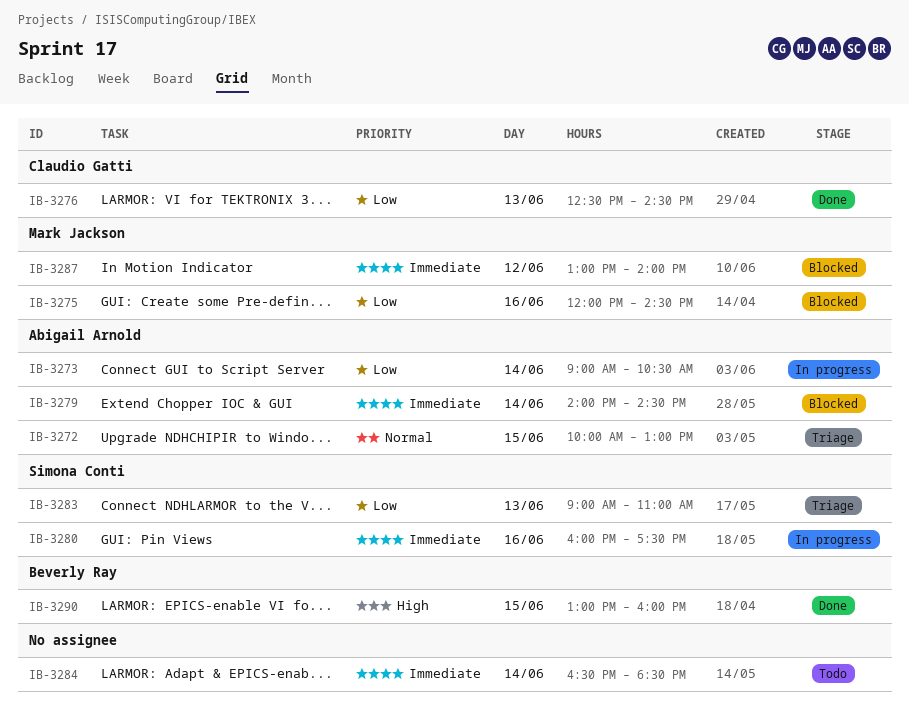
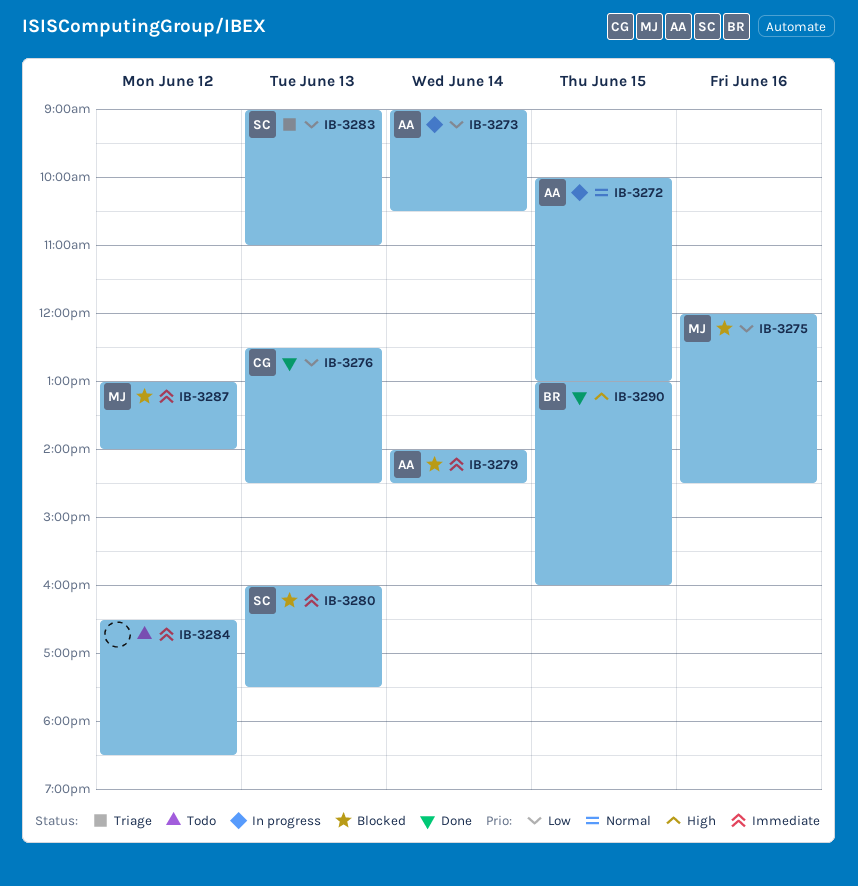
IB-3272, status: Triage -> In progress
IB-3280, status: In progress -> Blocked
IB-3280, day: Jun 16 -> Jun 13
IB-3284, day: Jun 14 -> Jun 12

